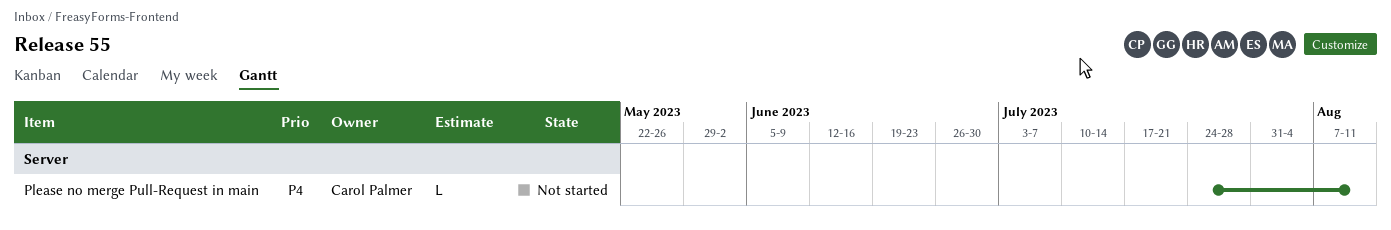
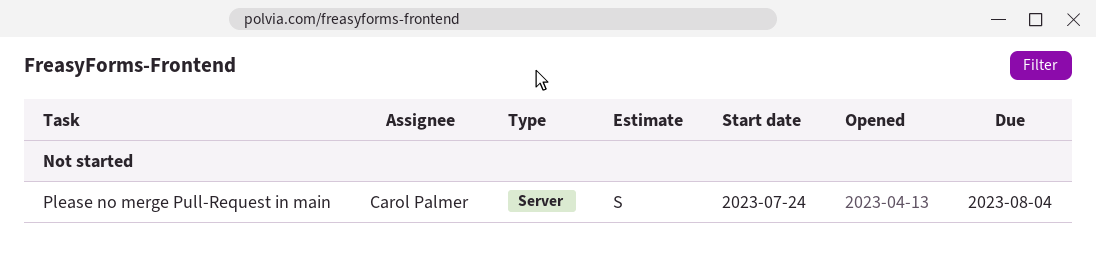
Please no merge Pull-Request in main, estimate: L -> S
Please no merge Pull-Request in main, due: Aug 11 -> Aug 4

